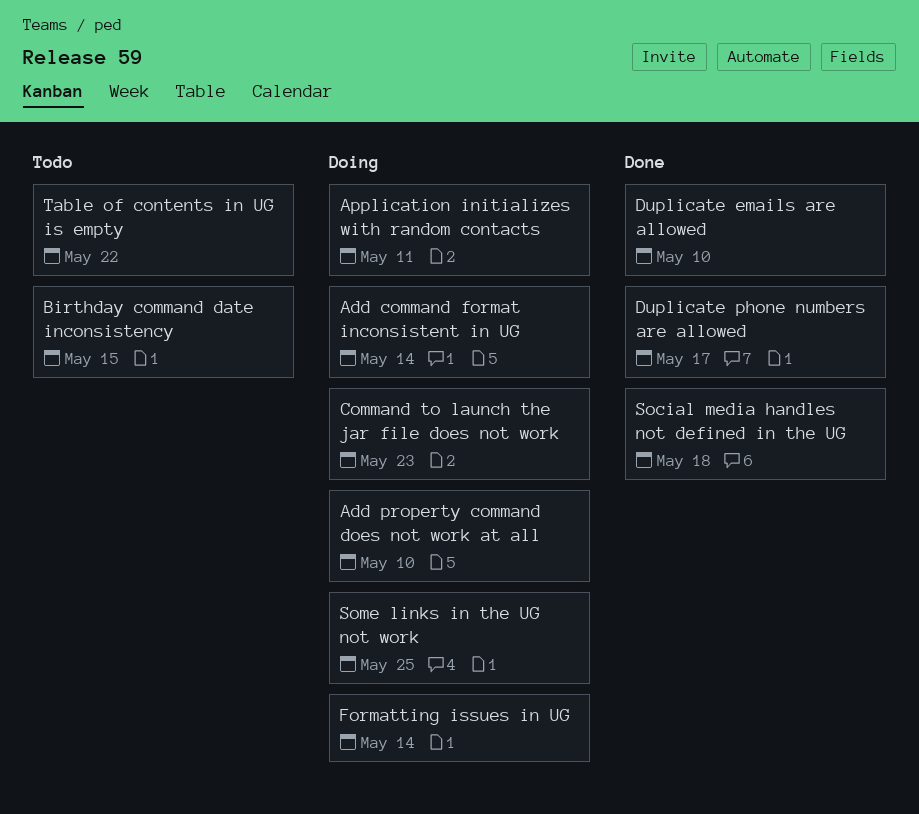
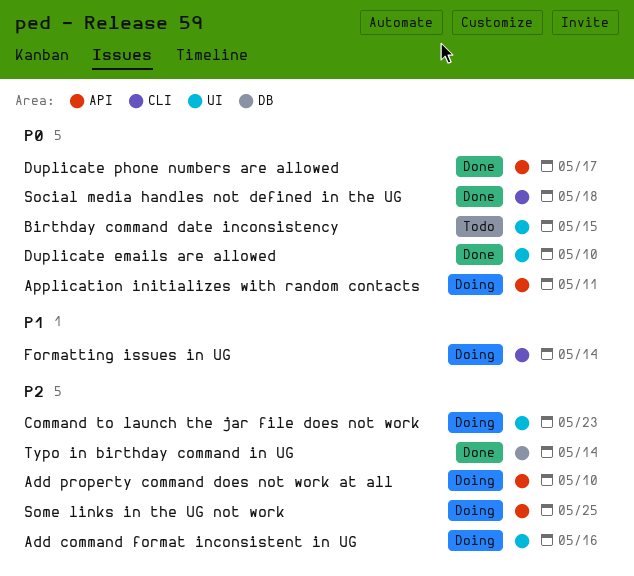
Add command format inconsistent in UG, due: May 14 -> May 16
Table of contents in UG is empty: present -> none
Typo in birthday command in UG: none -> present

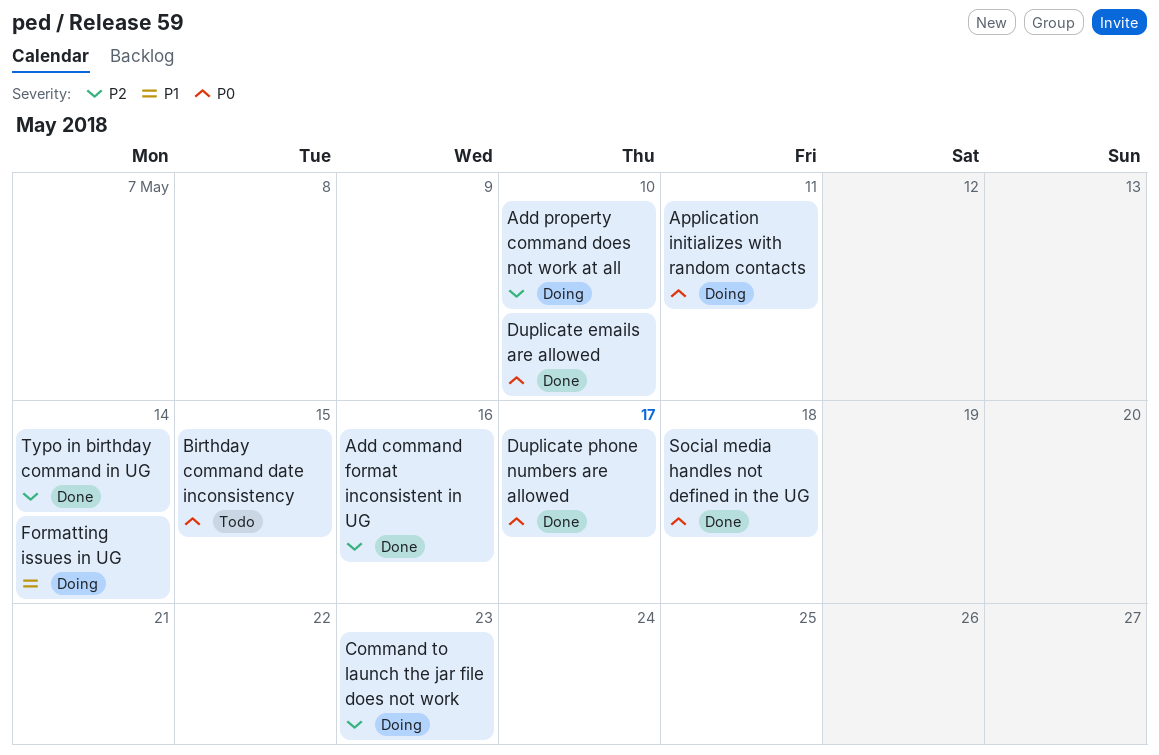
Add command format inconsistent in UG, status: Doing -> Done
Some links in the UG not work: present -> none

